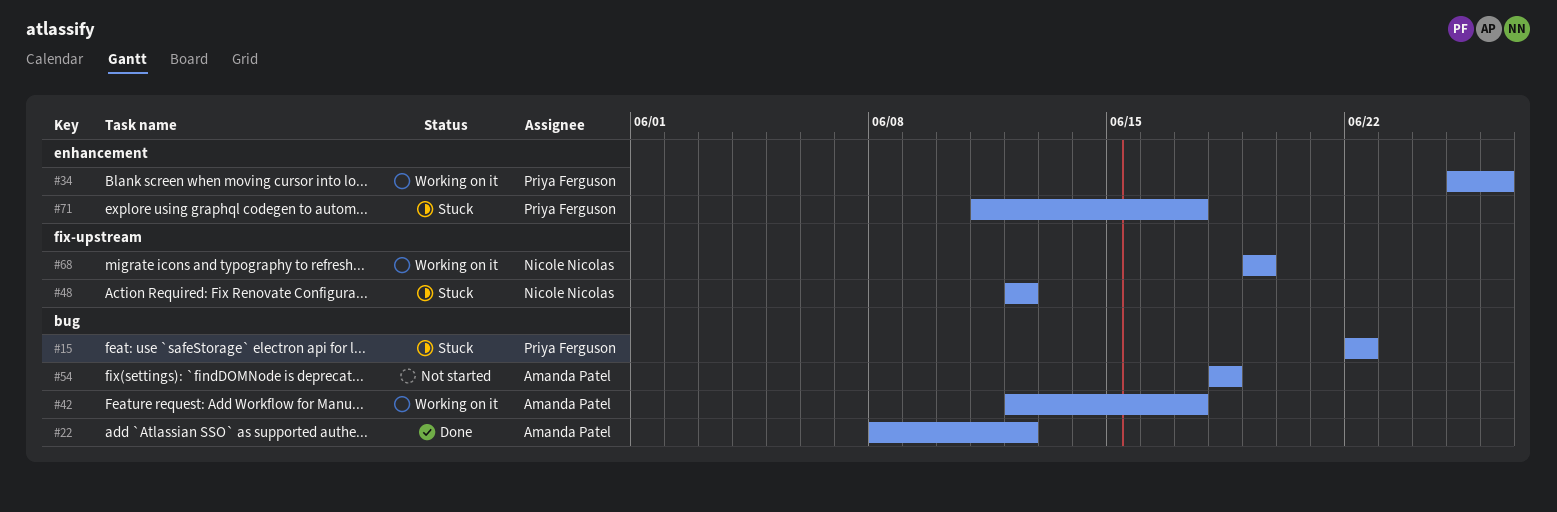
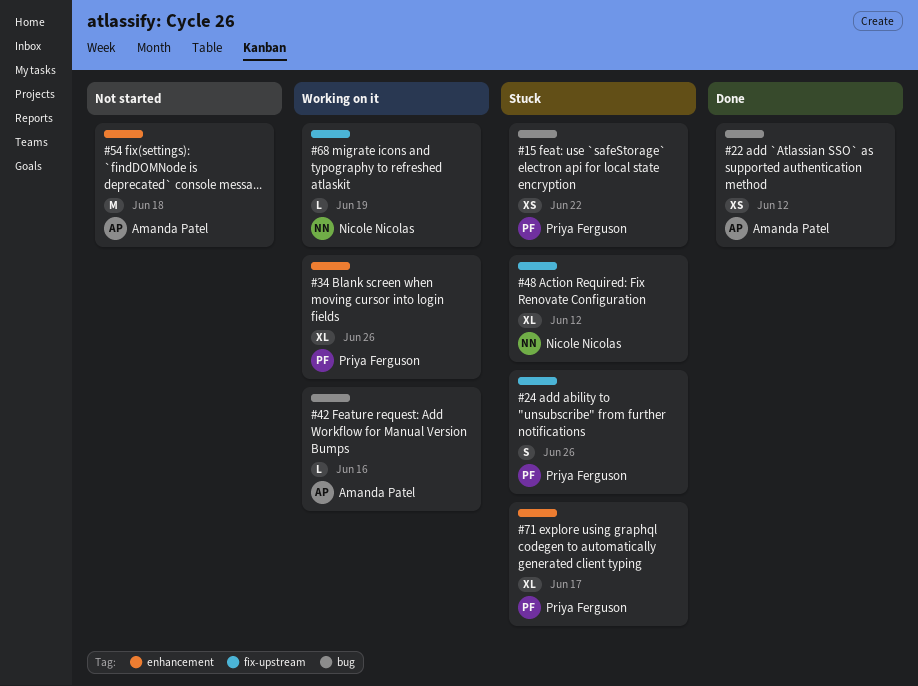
#24: none -> present
#42, due: Jun 17 -> Jun 16
#54, label: bug -> enhancement

